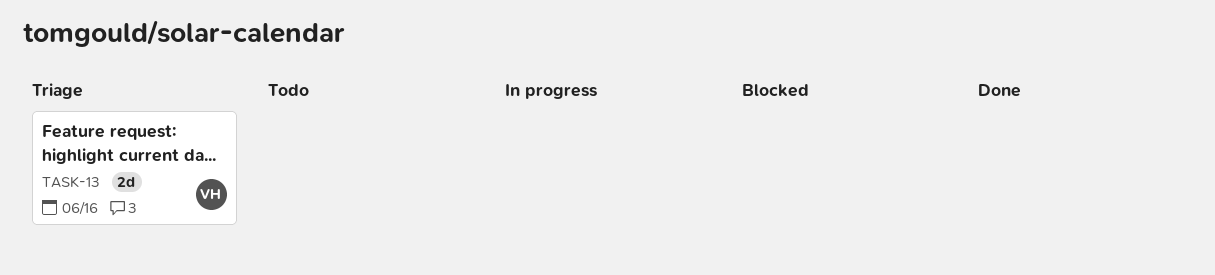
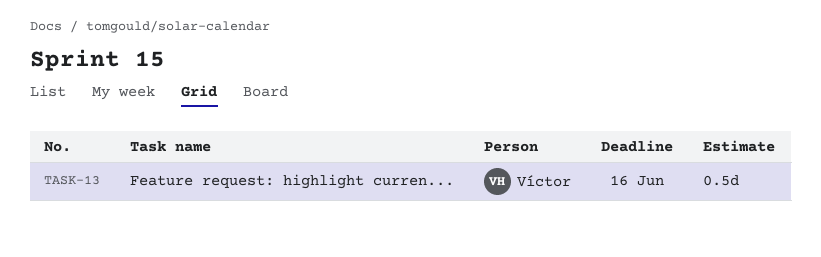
TASK-13, estimate: 2d -> 0.5d

